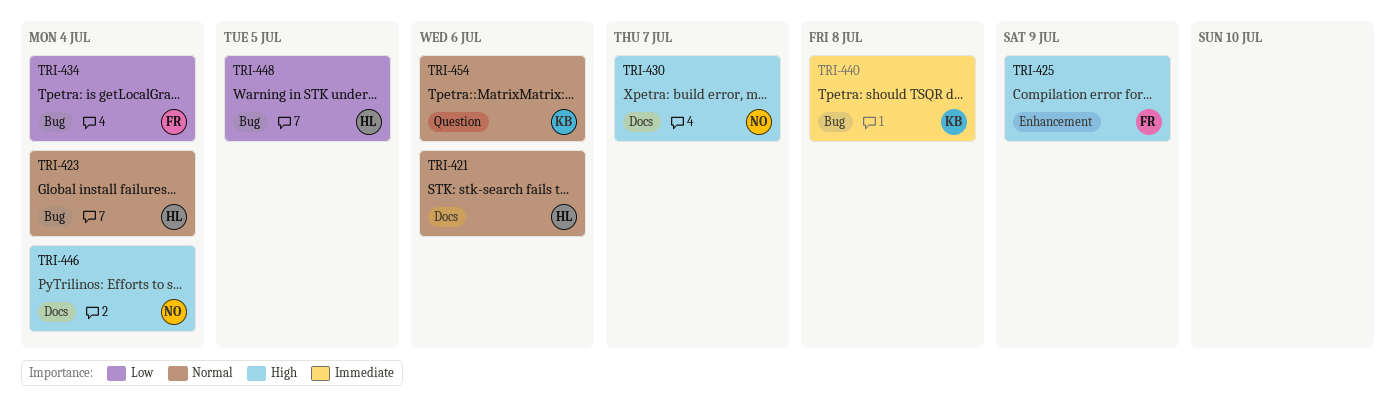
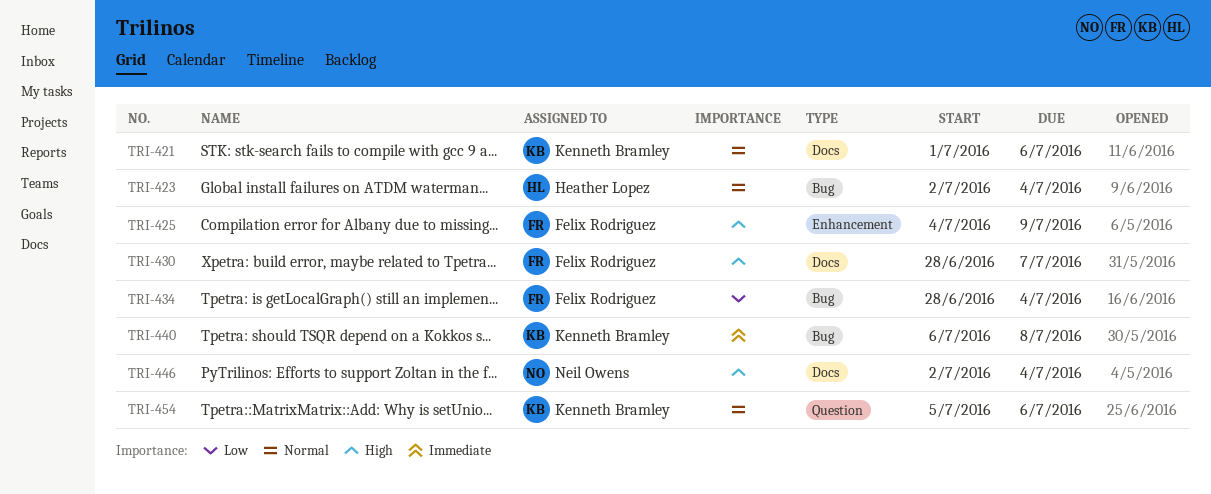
TRI-421, owner: Heather Lopez -> Kenneth Bramley
TRI-430, owner: Neil Owens -> Felix Rodriguez
TRI-448: present -> none

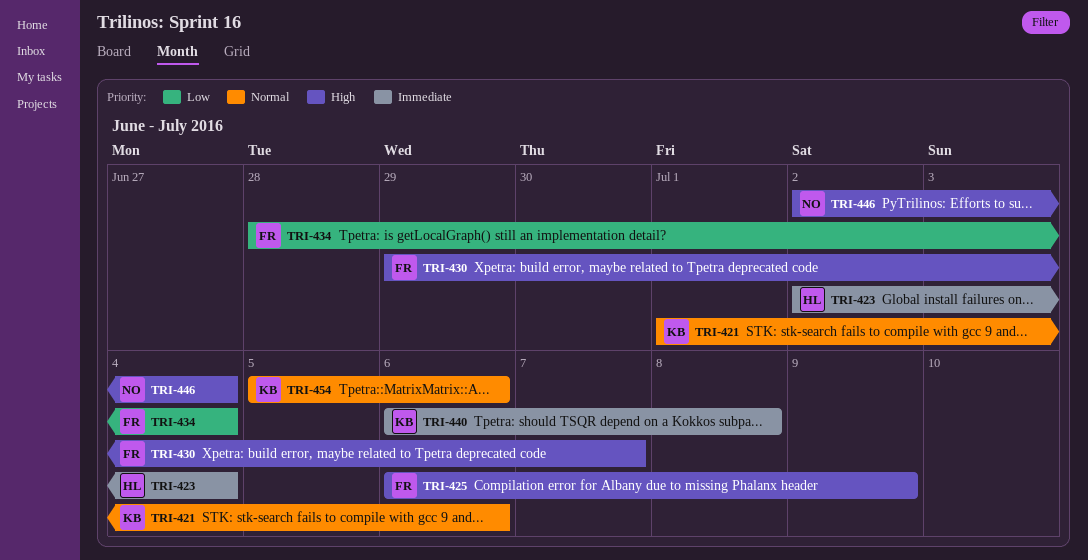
TRI-423, priority: Normal -> Immediate
TRI-425, start: Jul 4 -> Jul 6
TRI-430, start: Jun 28 -> Jun 29

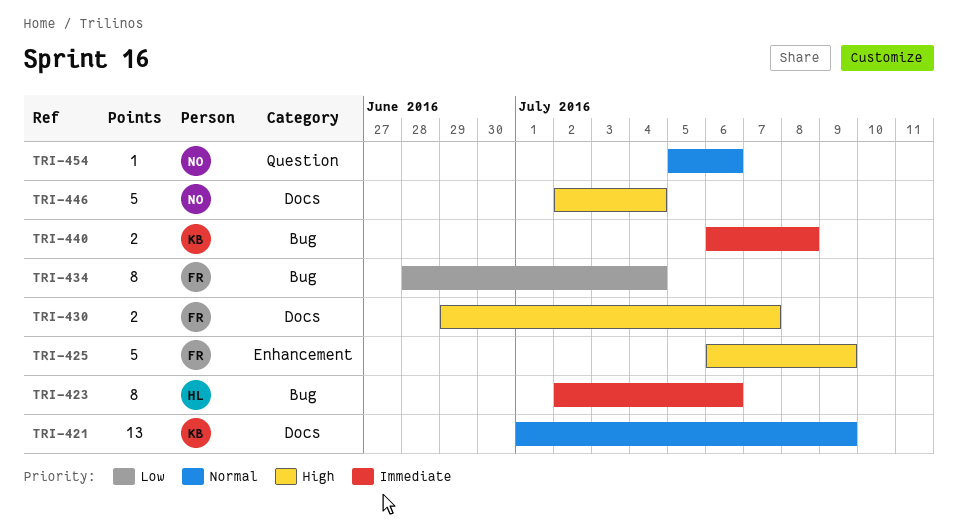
TRI-421, due: Jul 6 -> Jul 9
TRI-423, due: Jul 4 -> Jul 6
TRI-454, owner: KB -> NO

